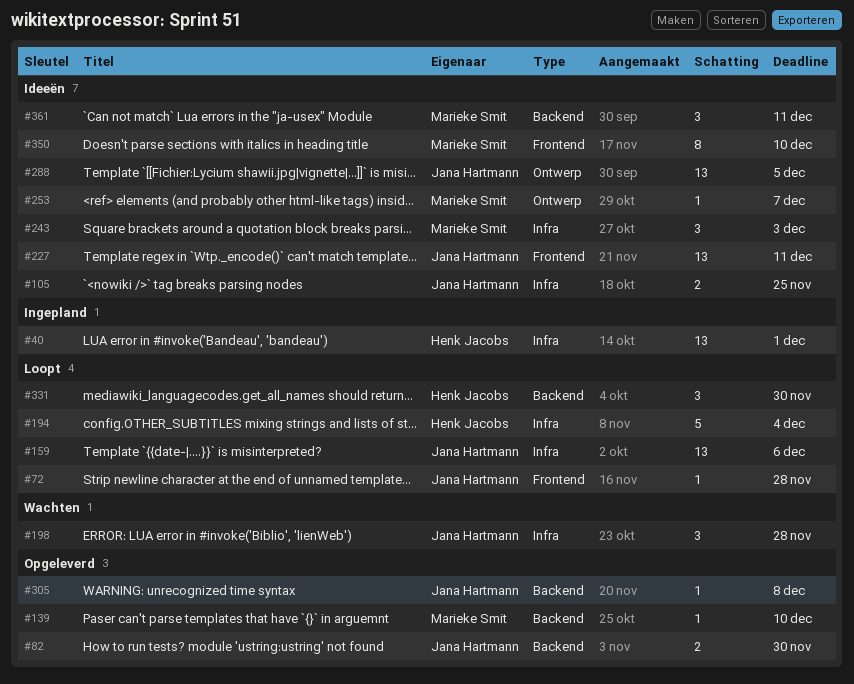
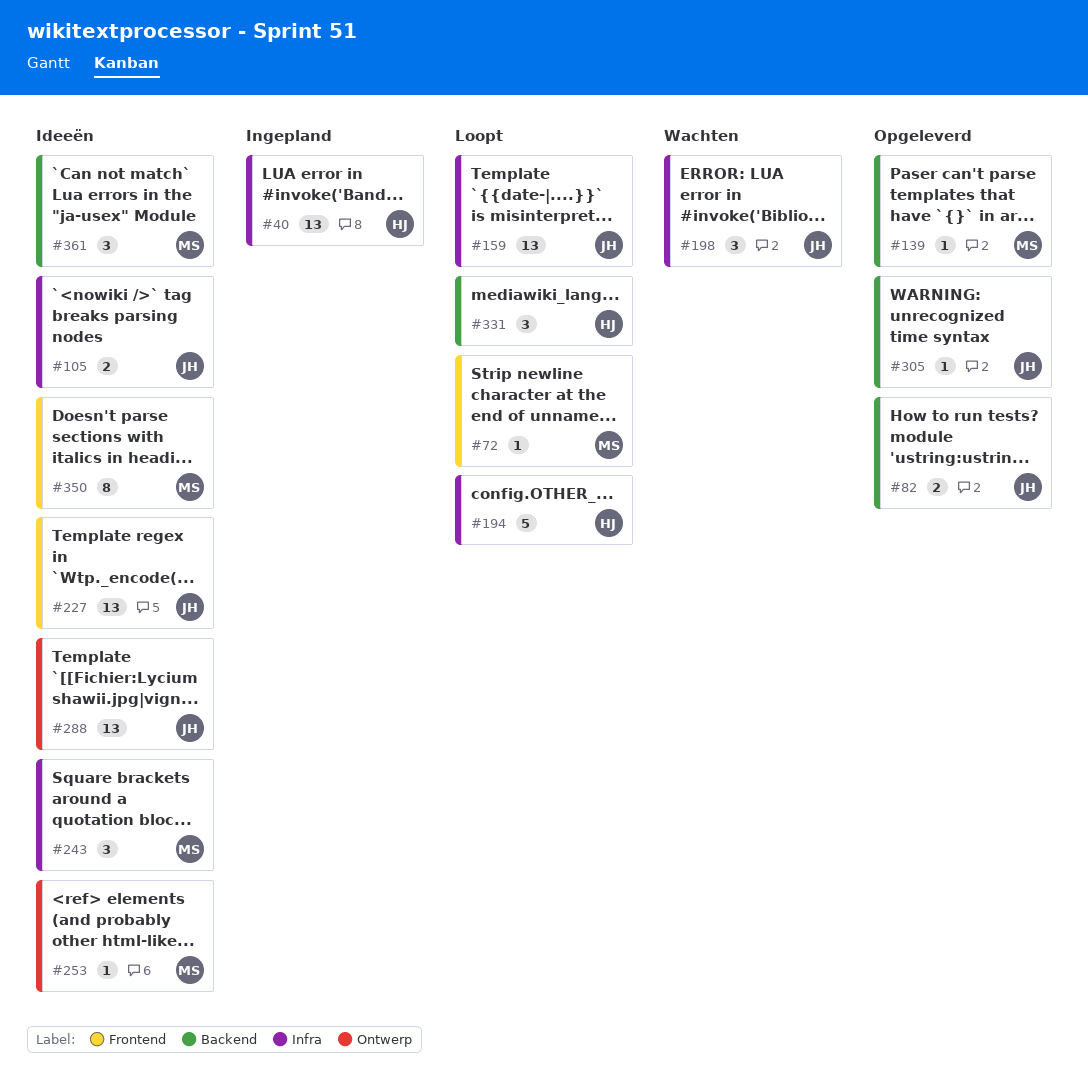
#72, owner: Jana Hartmann -> Marieke Smit

